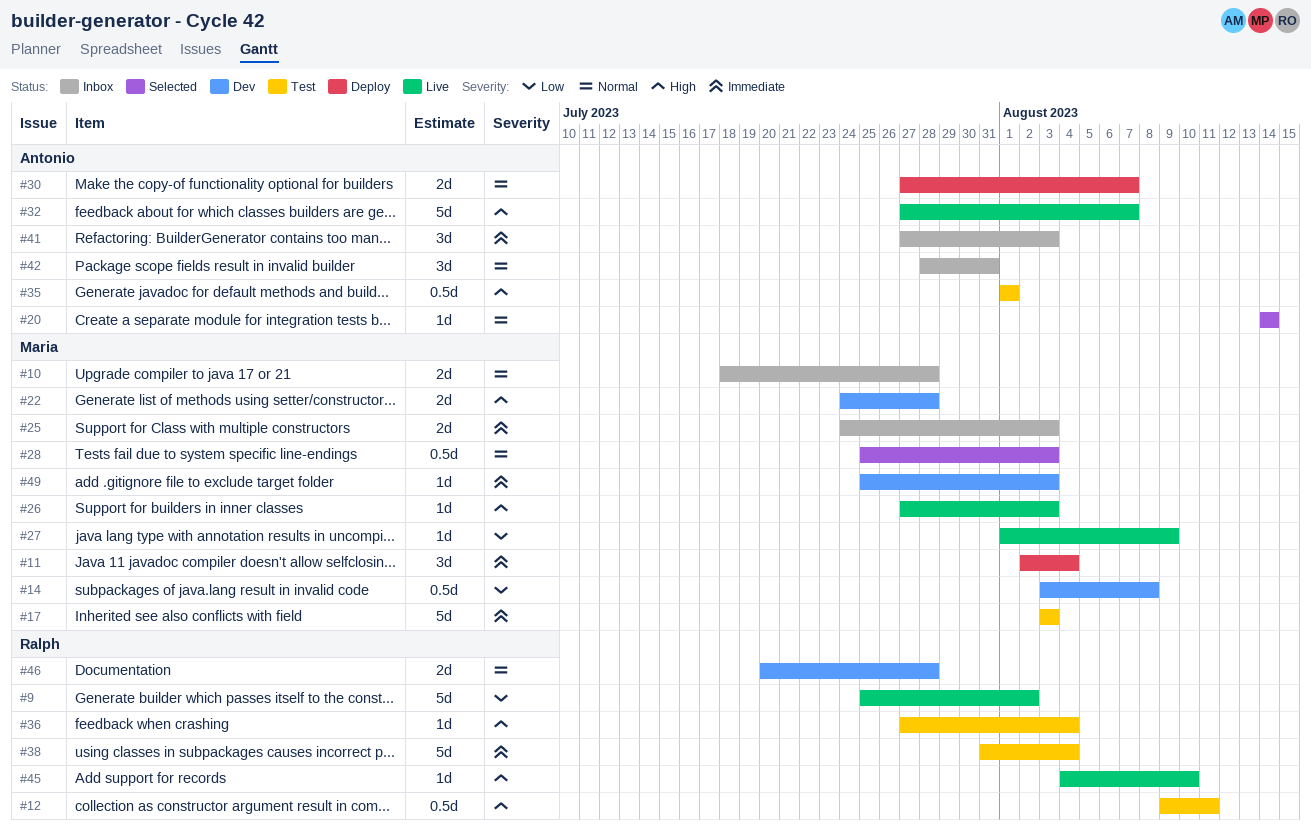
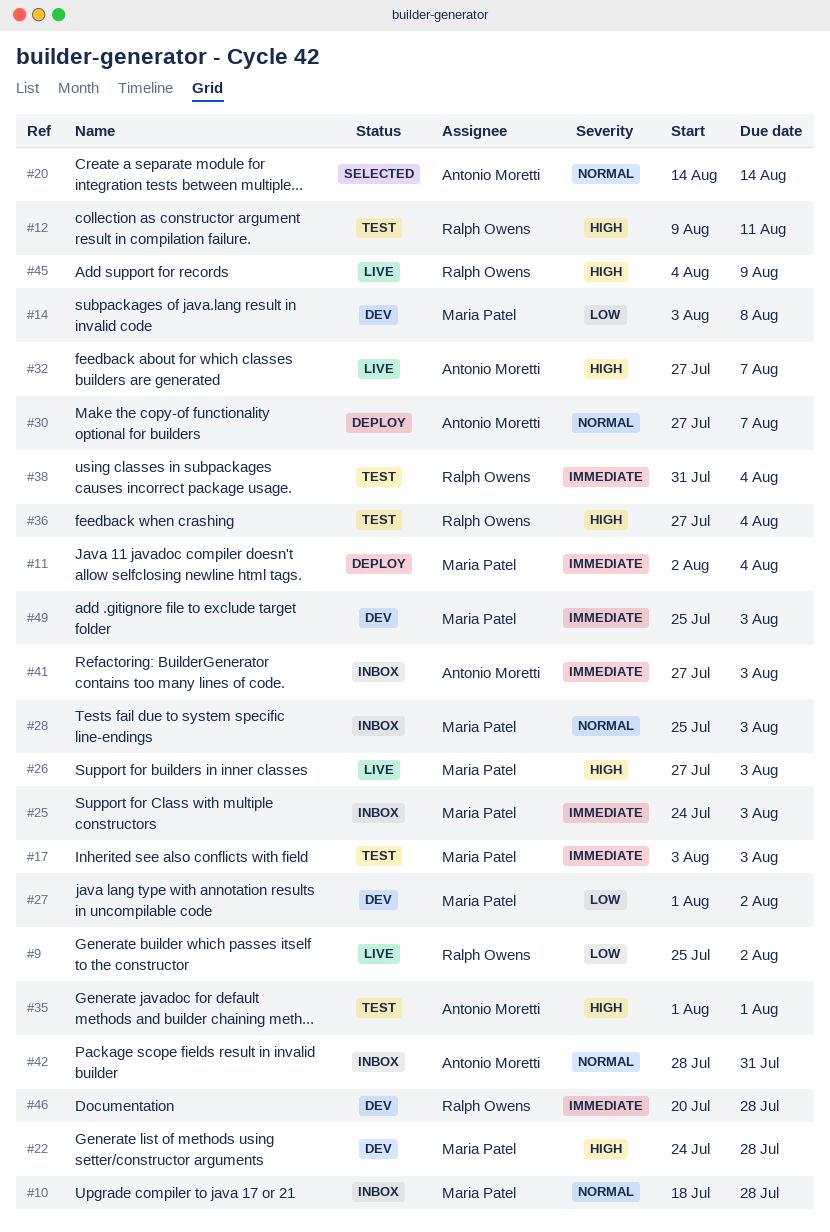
#27, status: Live -> Dev
#27, due: Aug 9 -> Aug 2
#28, status: Selected -> Inbox
#45, due: Aug 10 -> Aug 9
#46, priority: Normal -> Immediate

